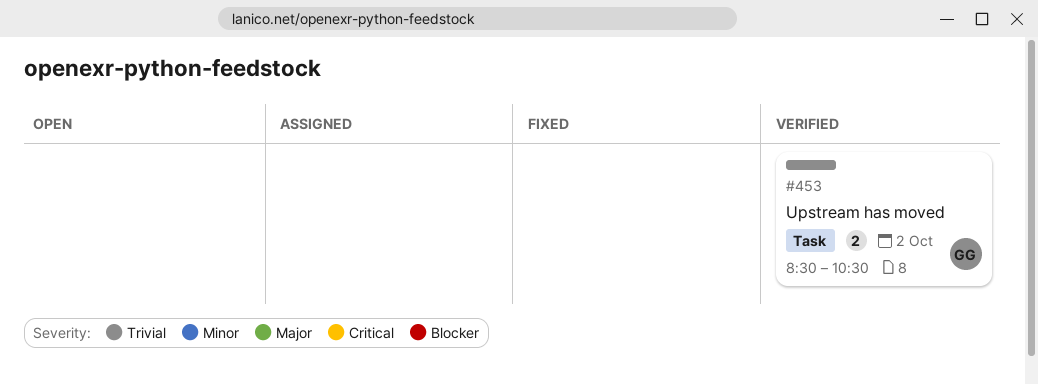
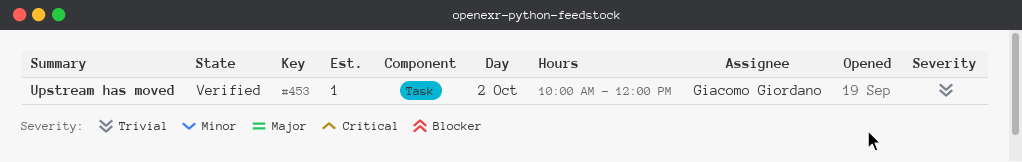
#453, estimate: 2 -> 1
#453, begins: 08:30 -> 10:00
#453, ends: 10:30 -> 12:00

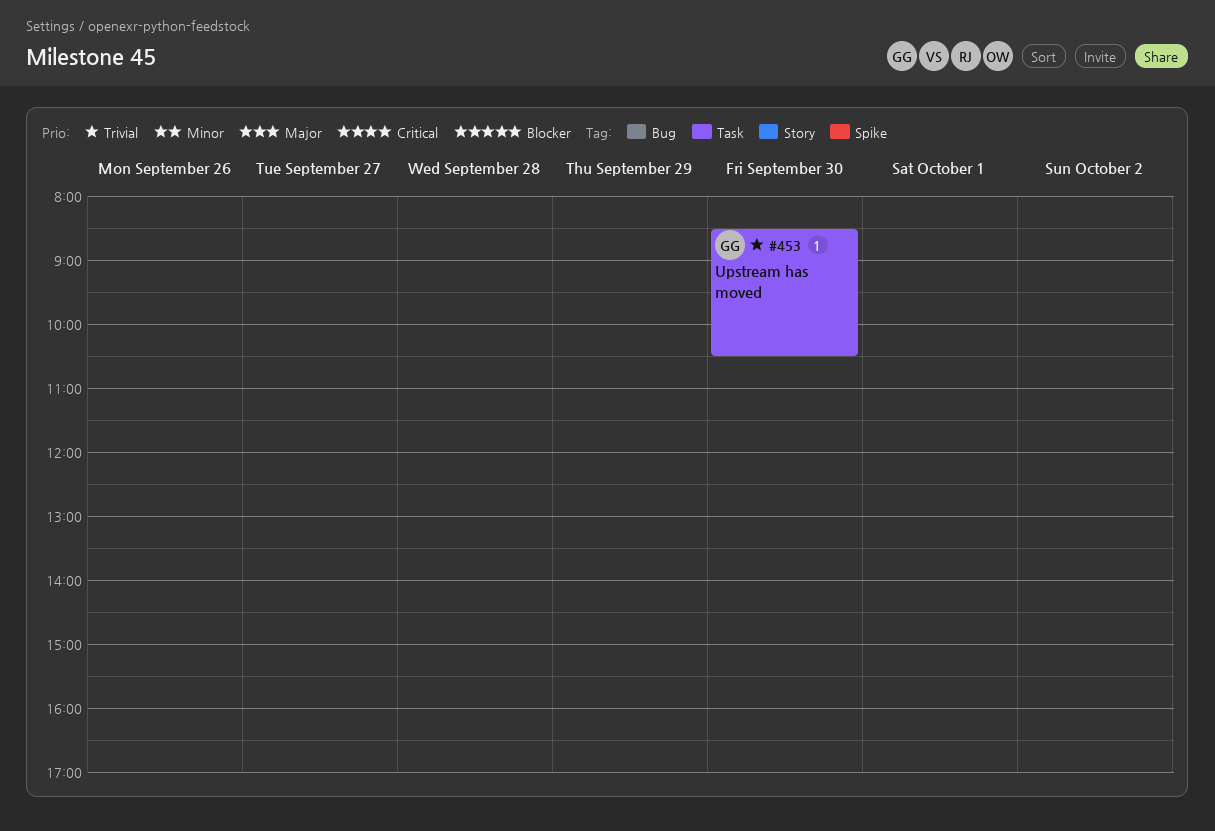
#453, day: Oct 2 -> Sep 30
#453, begins: 10:00 -> 08:30
#453, ends: 12:00 -> 10:30

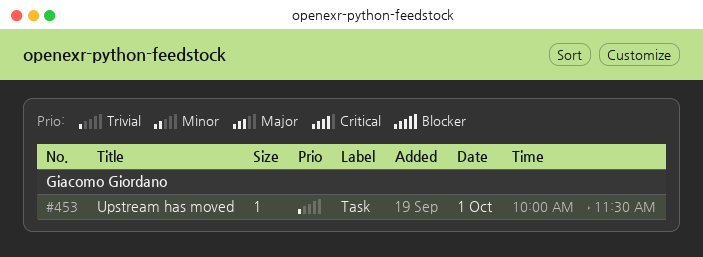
#453, day: Sep 30 -> Oct 1
#453, begins: 08:30 -> 10:00
#453, ends: 10:30 -> 11:30

